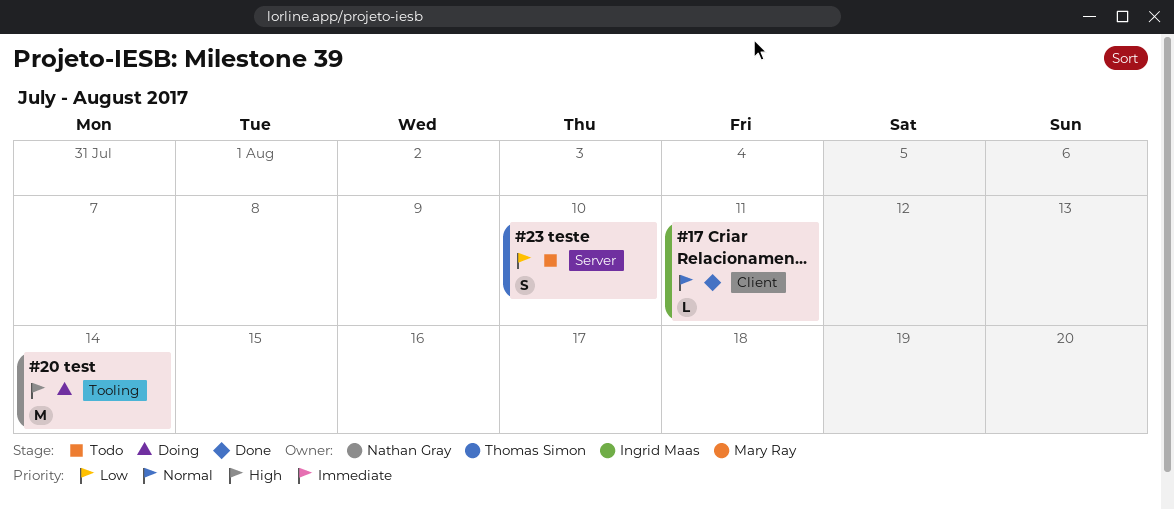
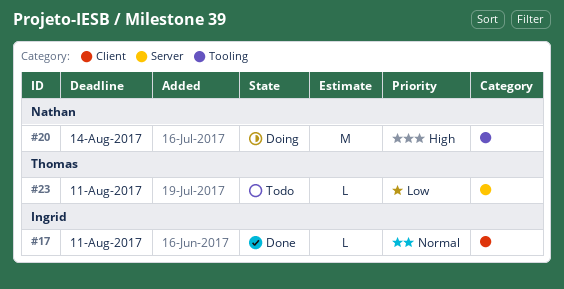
#23, estimate: S -> L
#23, due: Aug 10 -> Aug 11

